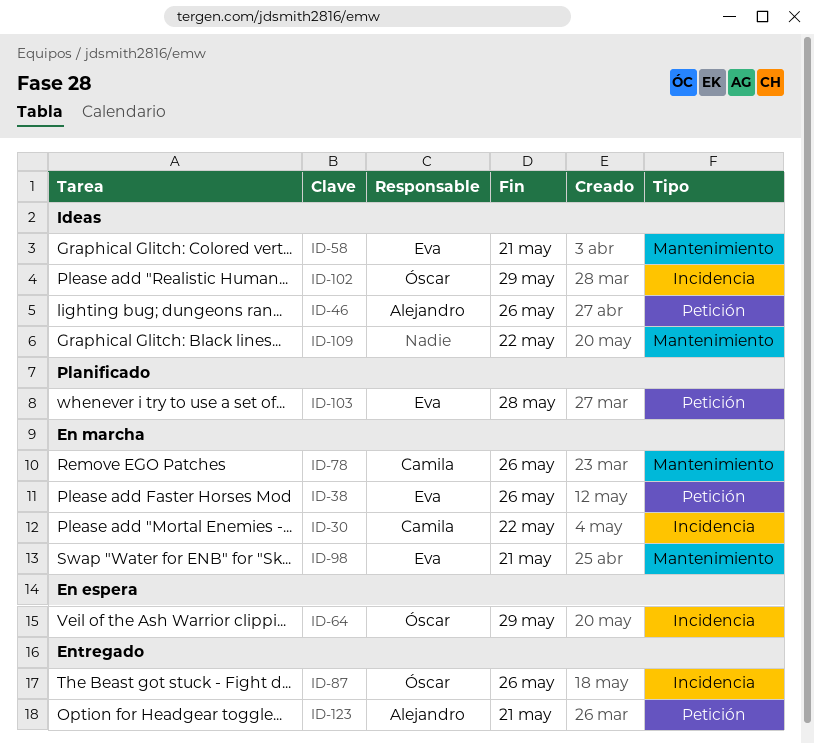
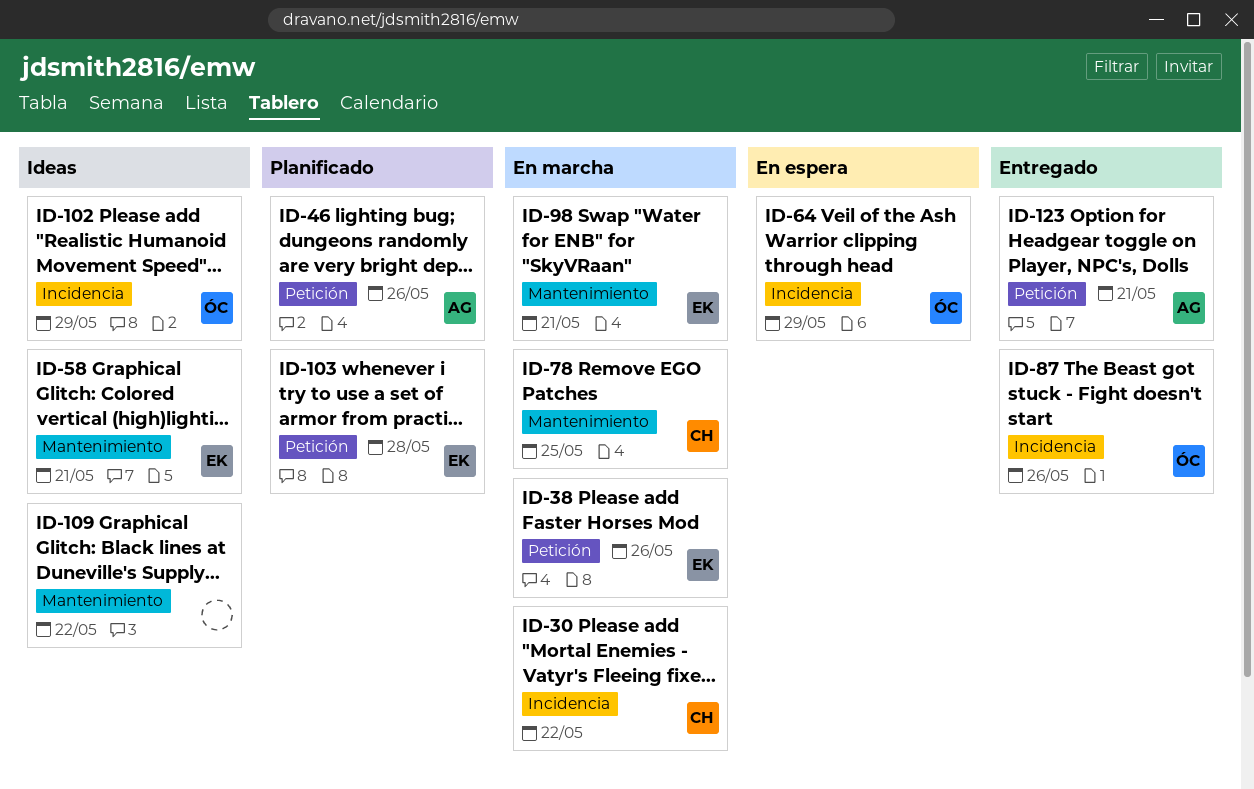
ID-46, status: Ideas -> Planificado
ID-78, due: May 26 -> May 25

